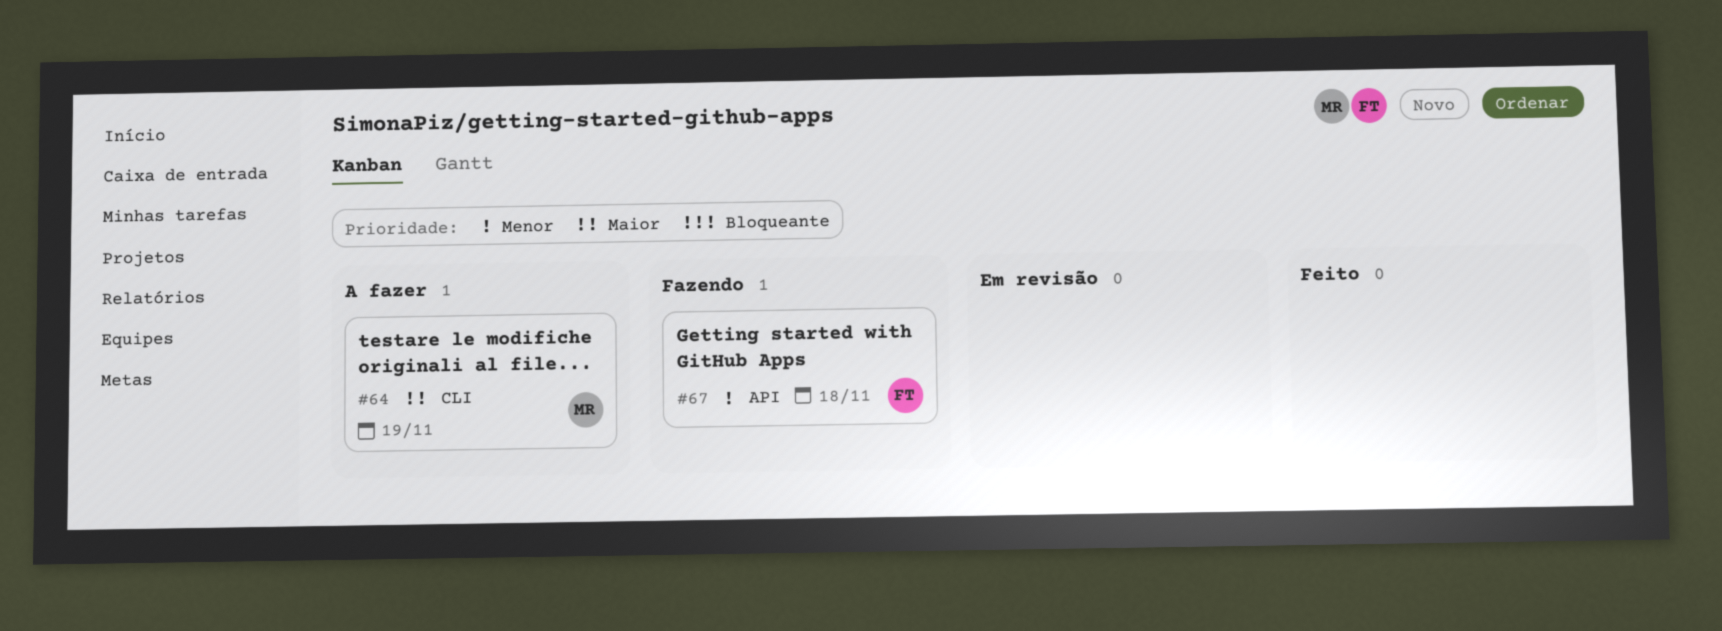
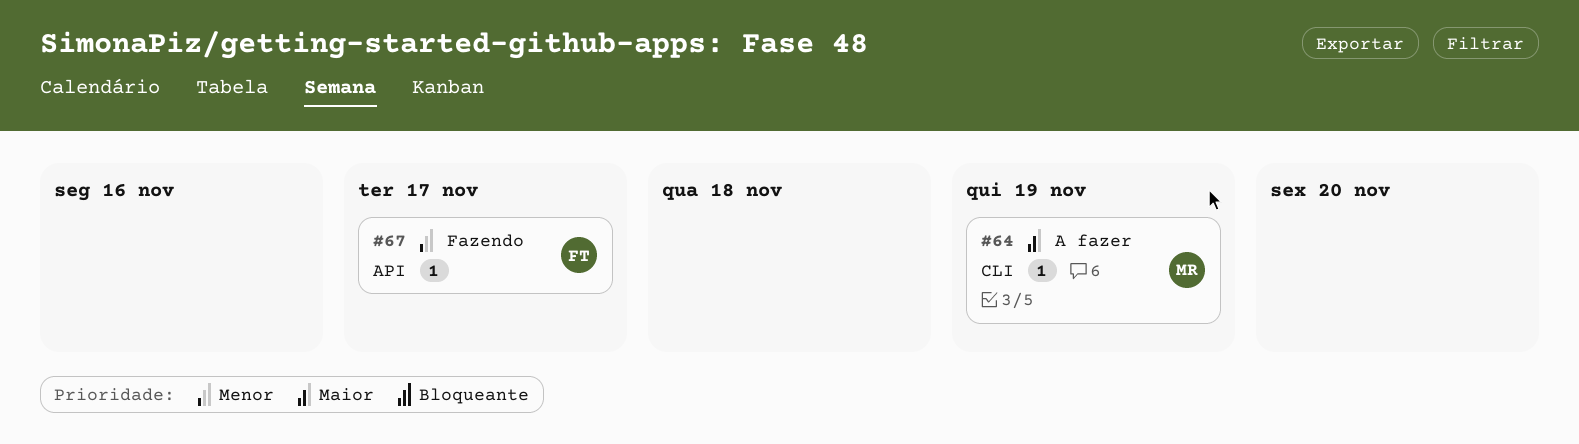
#67, due: Nov 18 -> Nov 17

